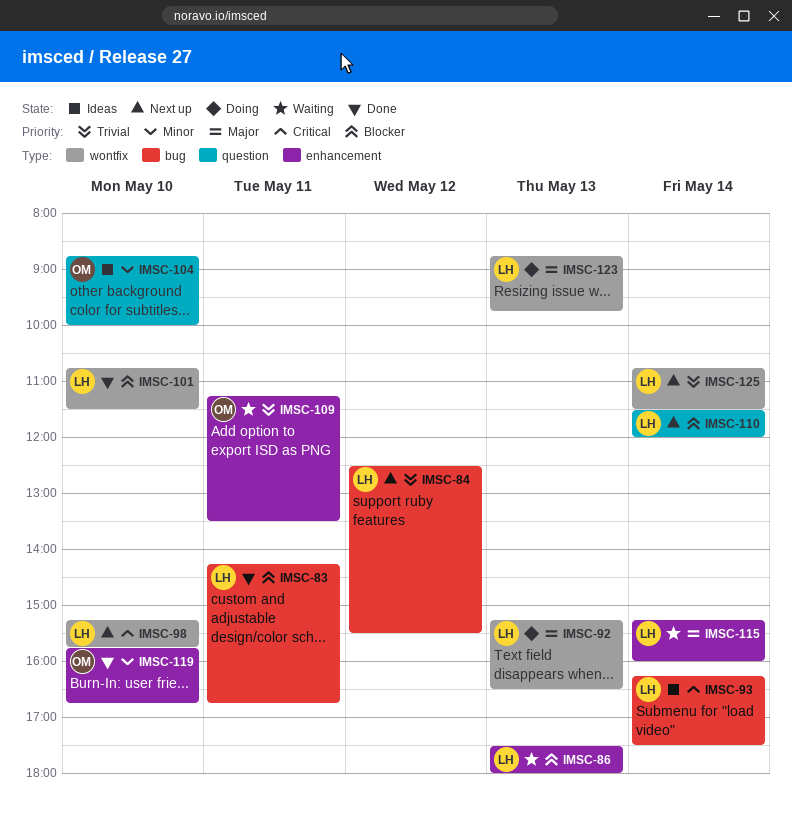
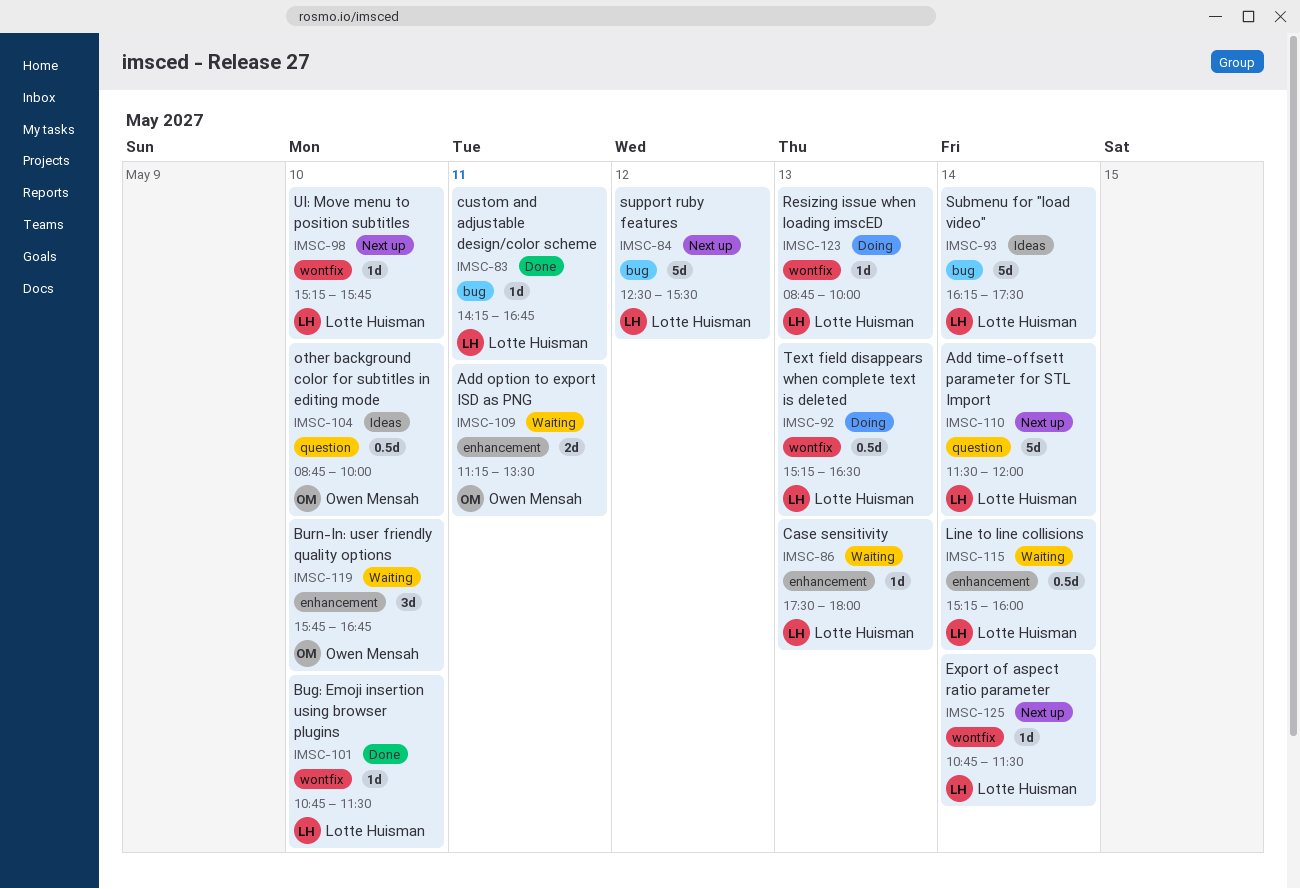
IMSC-119, status: Done -> Waiting
IMSC-123, ends: 09:45 -> 10:00

